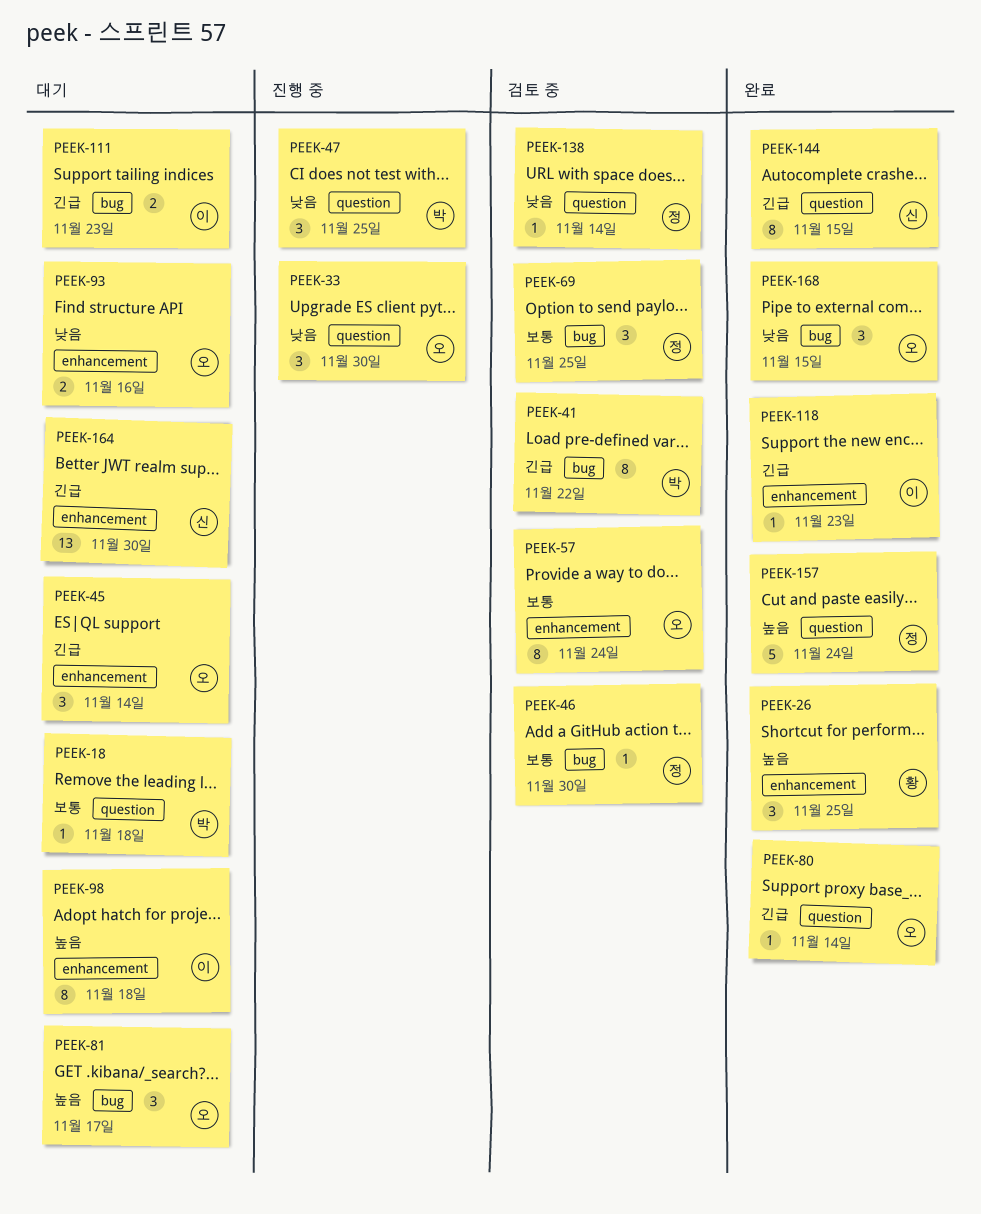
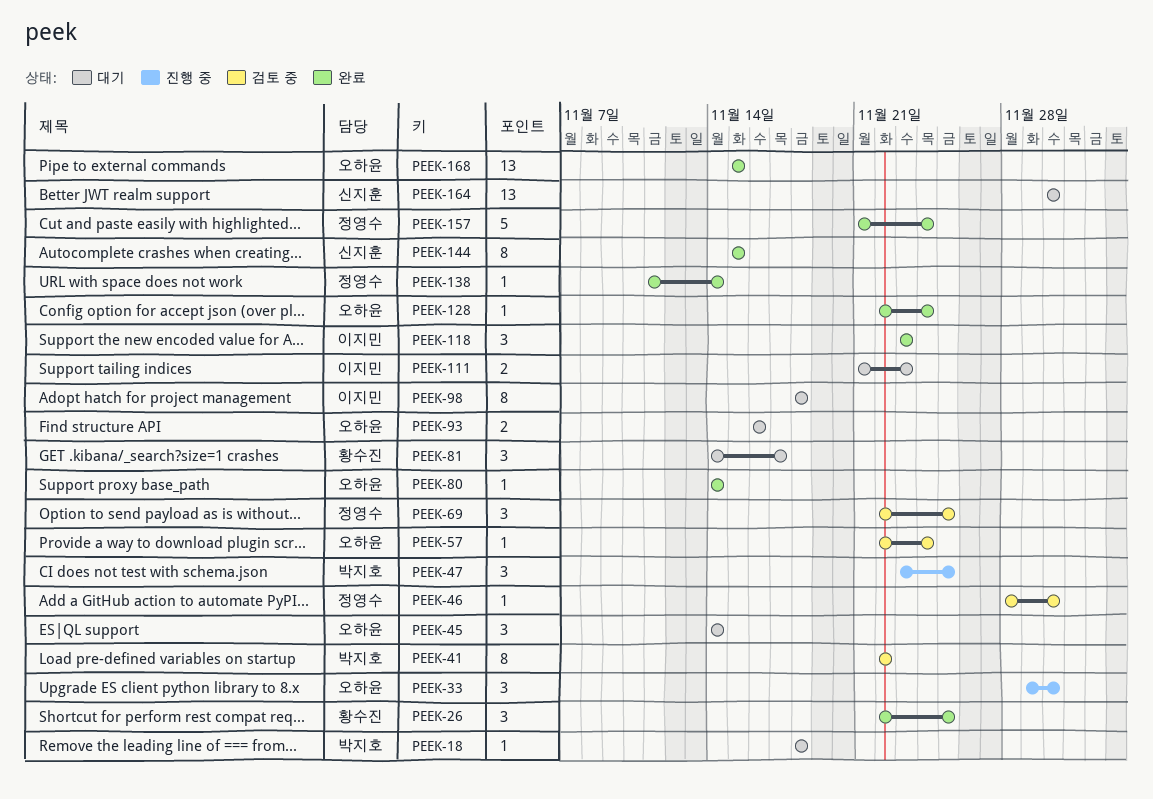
PEEK-57, estimate: 8 -> 1
PEEK-81, owner: 오하윤 -> 황수진
PEEK-118, estimate: 1 -> 3
PEEK-128: none -> present
PEEK-138, status: 검토 중 -> 완료
PEEK-168, estimate: 3 -> 13

